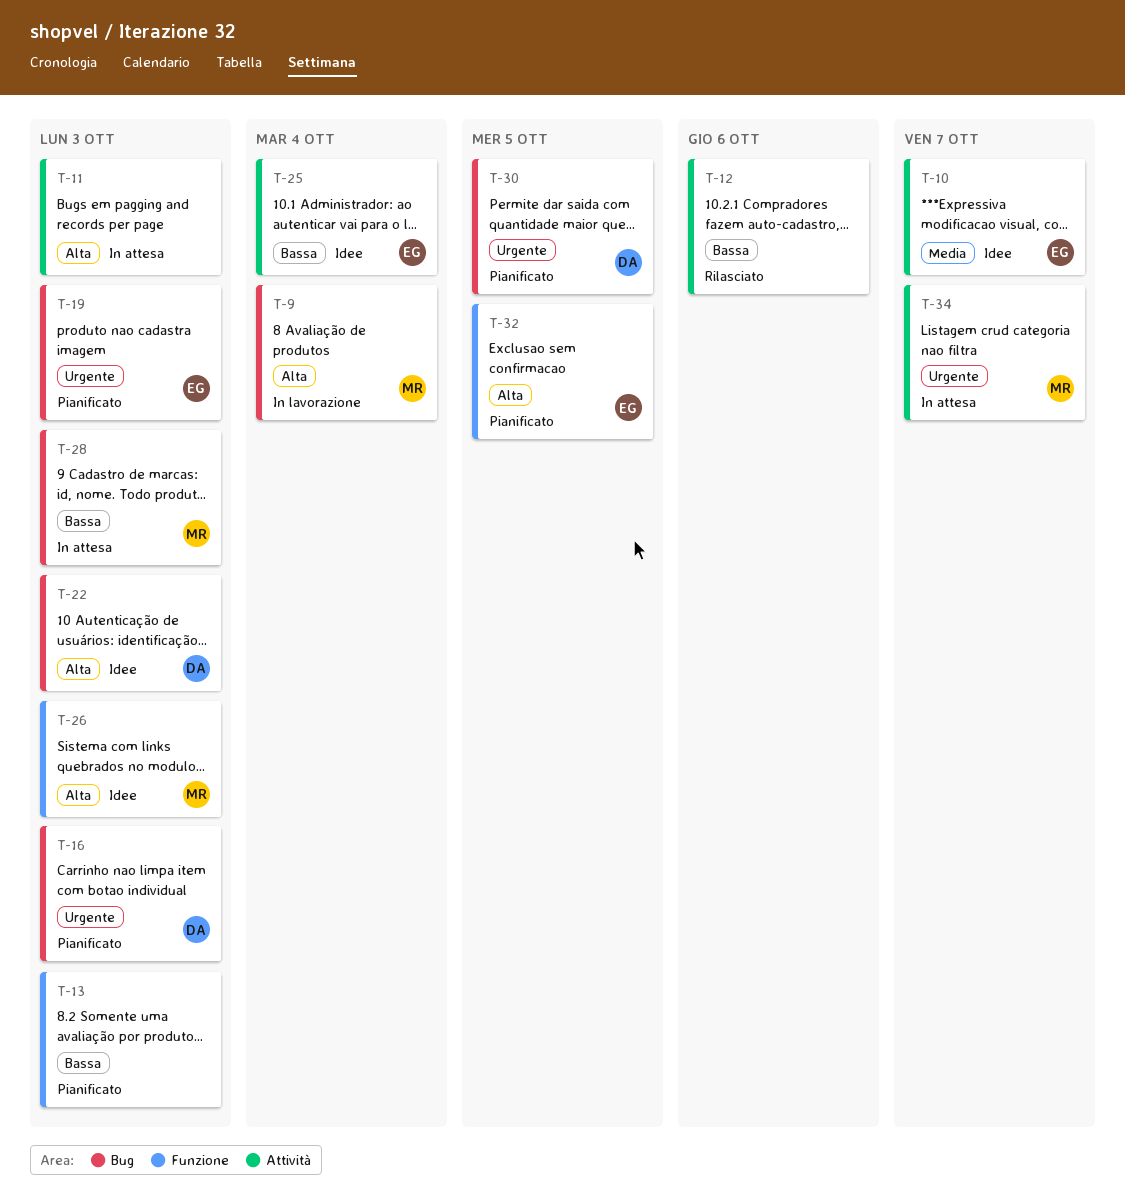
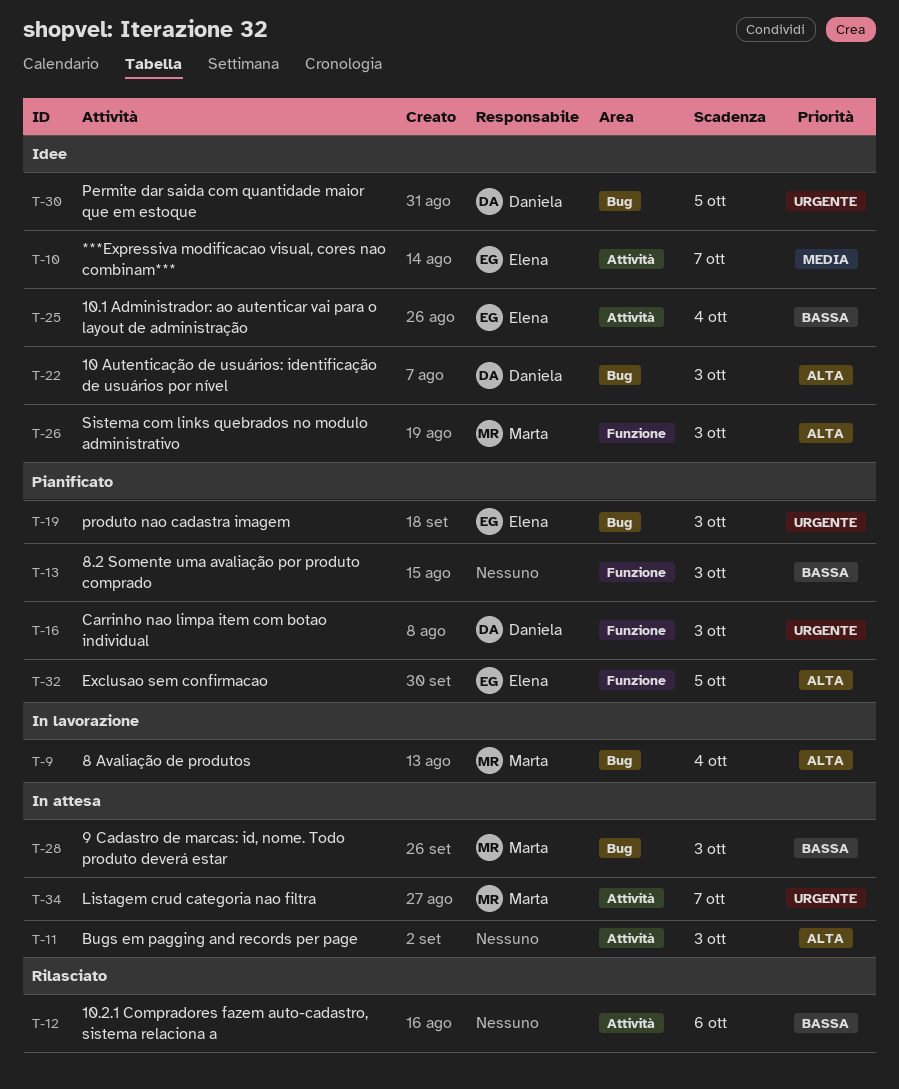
T-16, label: Bug -> Funzione
T-30, status: Pianificato -> Idee

